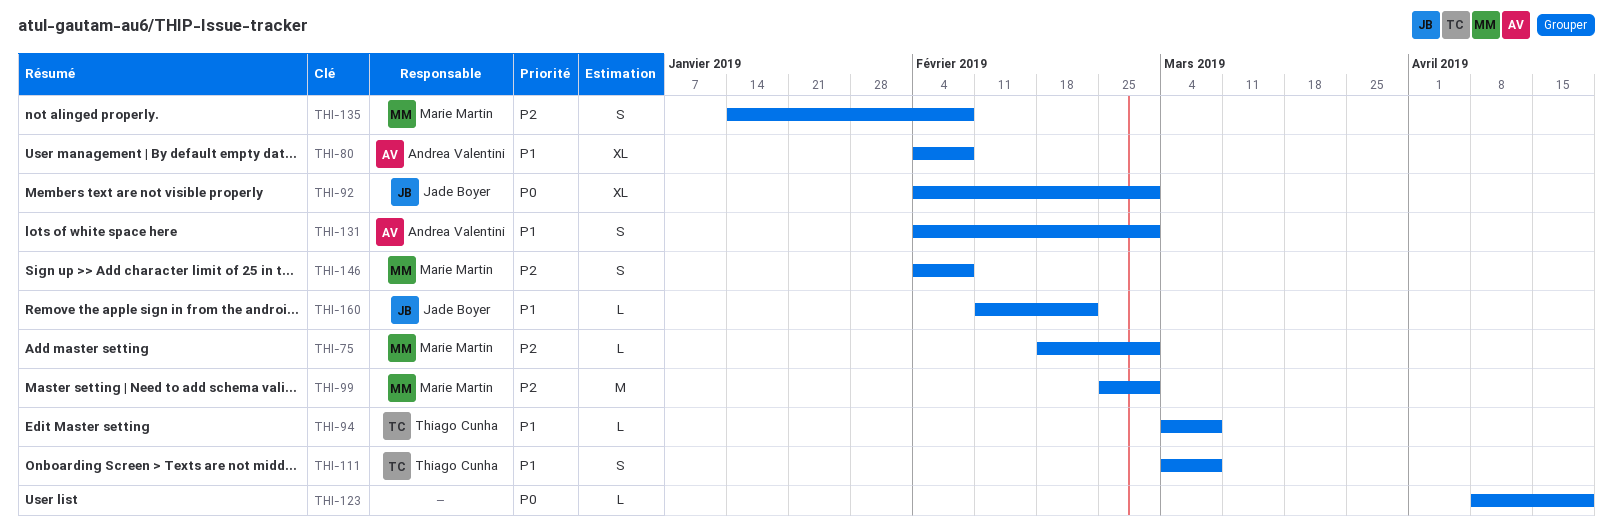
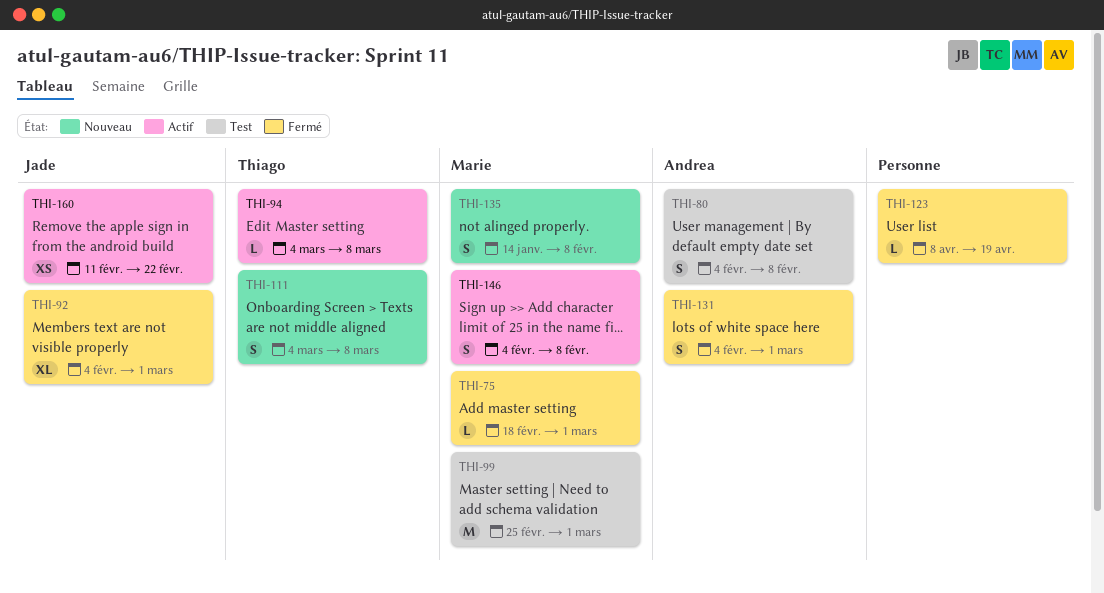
THI-80, estimate: XL -> S
THI-160, estimate: L -> XS

